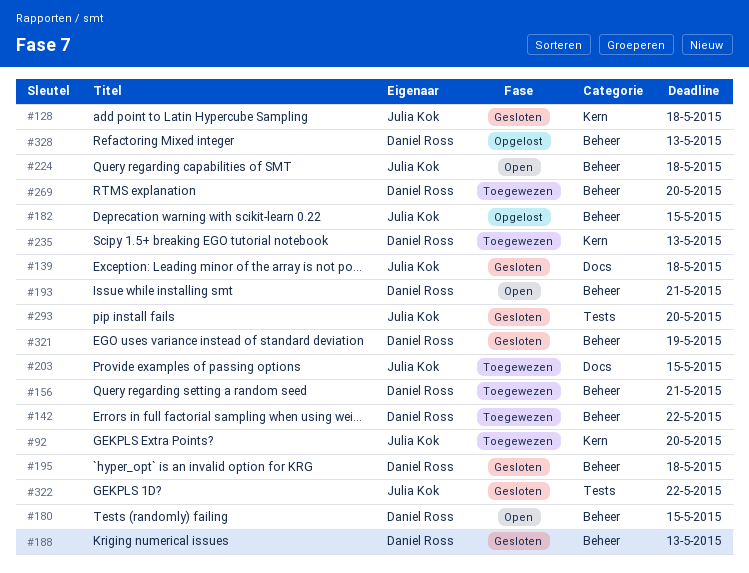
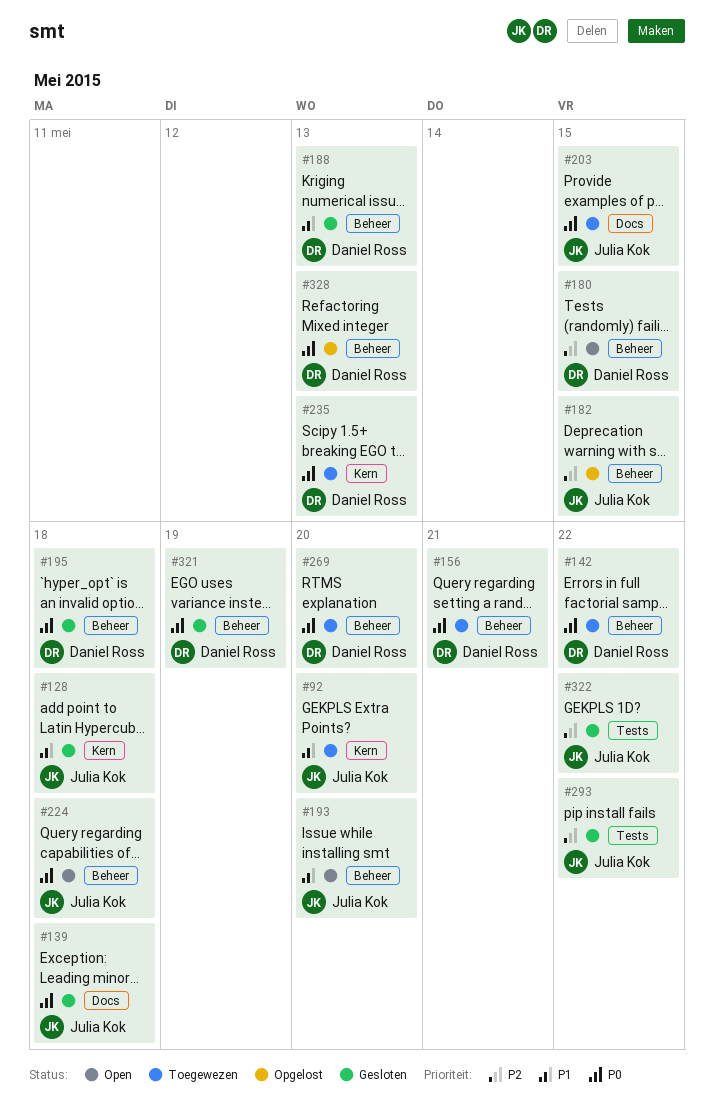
#193, owner: Daniel Ross -> Julia Kok
#193, due: May 21 -> May 20
#293, due: May 20 -> May 22

